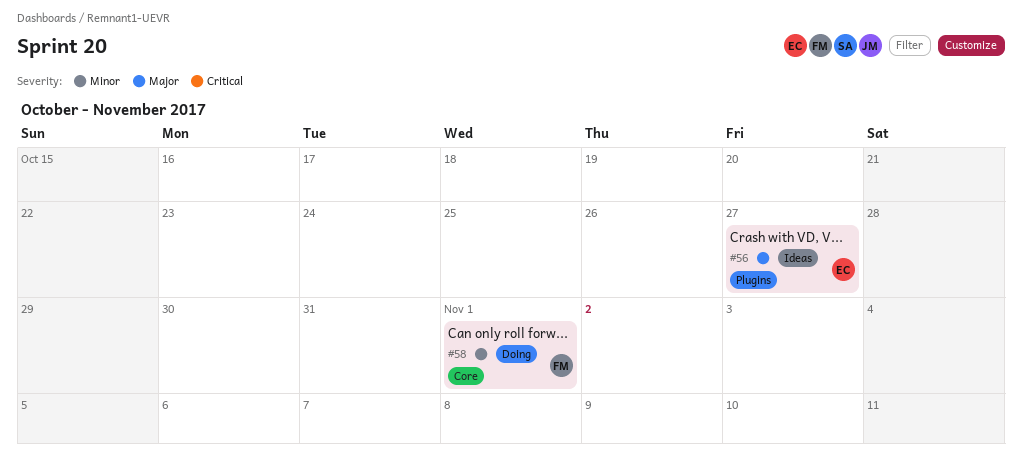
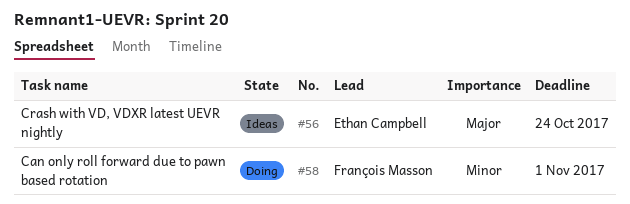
#56, due: Oct 27 -> Oct 24

